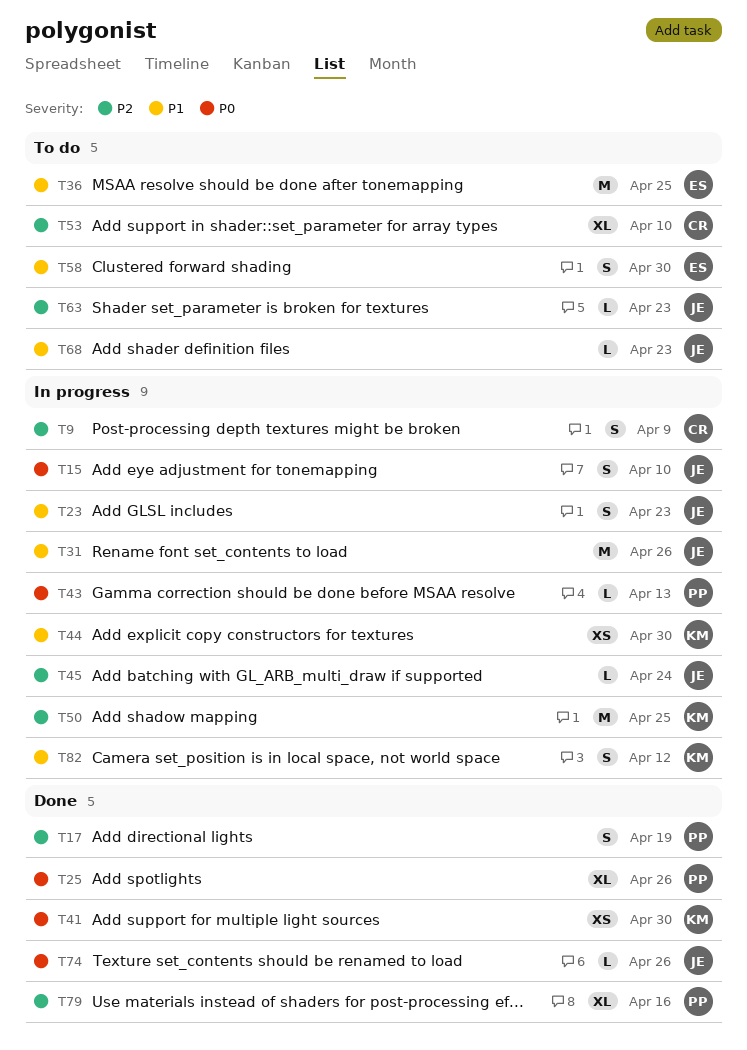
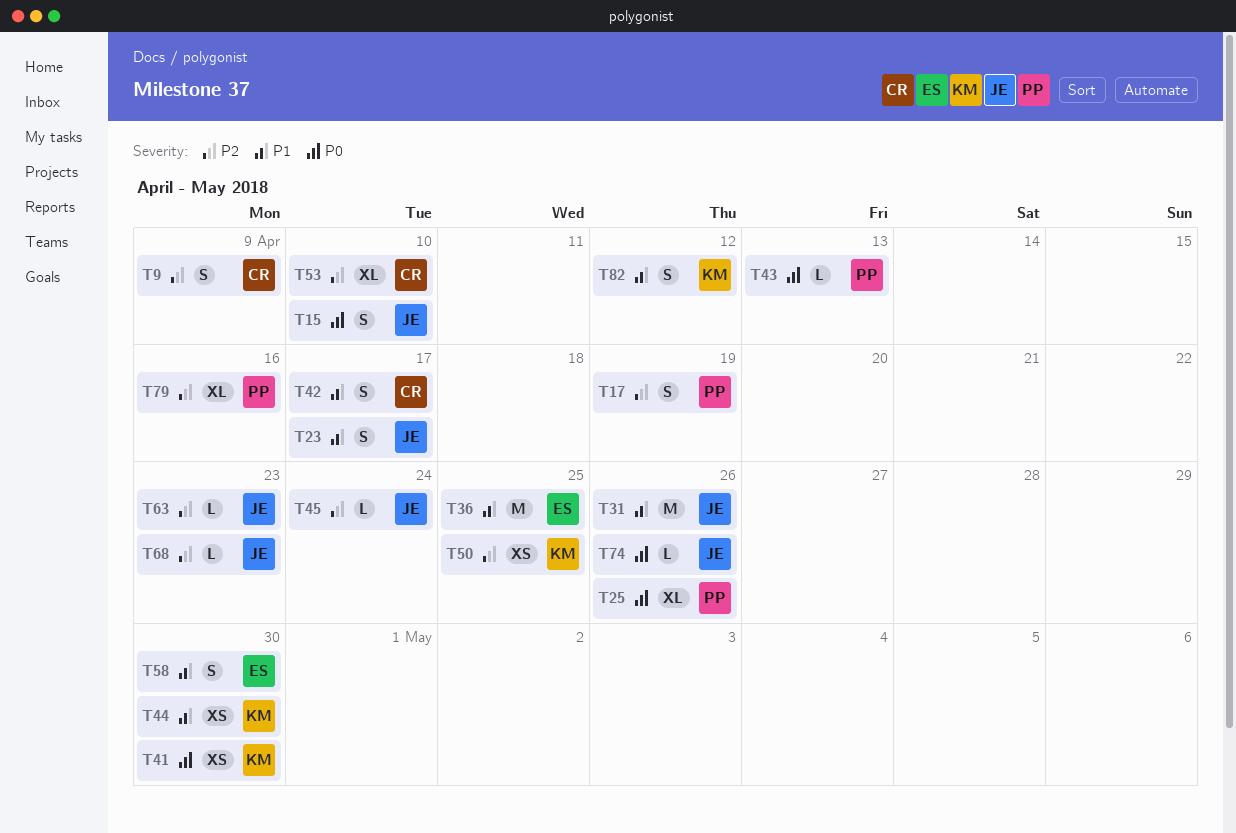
T23, due: Apr 23 -> Apr 17
T42: none -> present
T50, estimate: M -> XS
T68, priority: P1 -> P2

